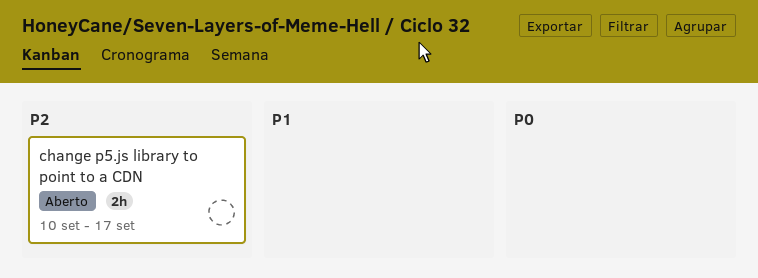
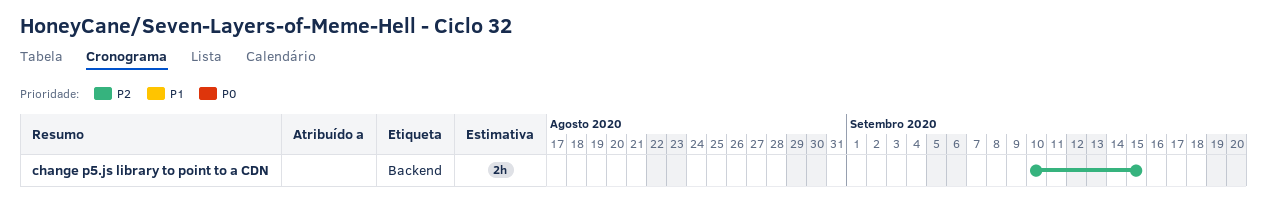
change p5.js library to point to a CDN, due: Sep 17 -> Sep 15

